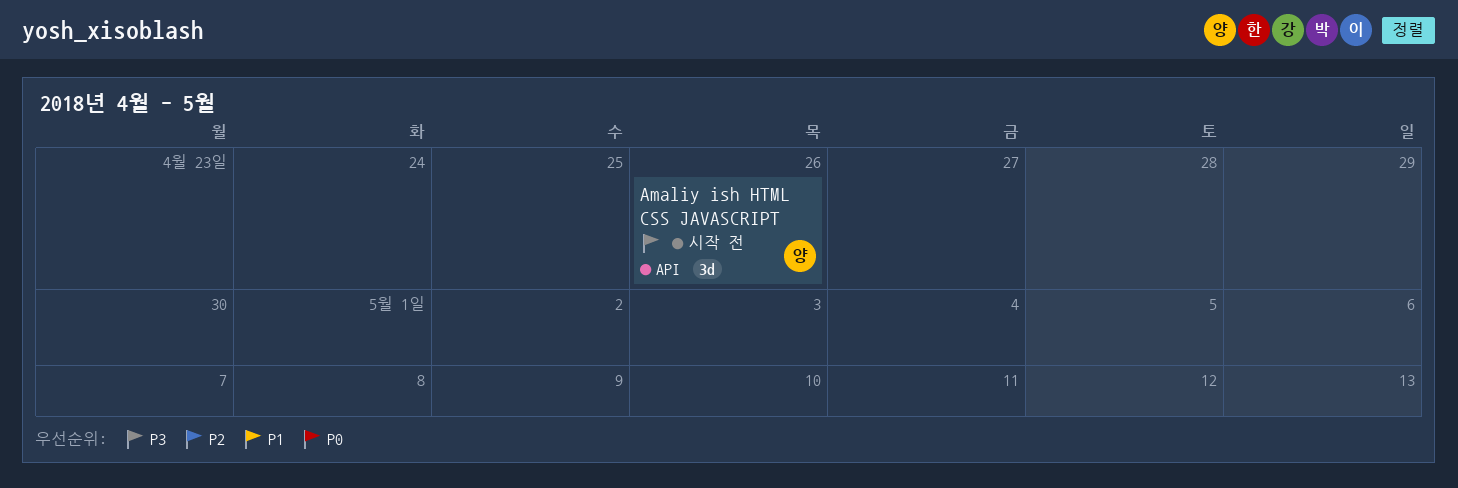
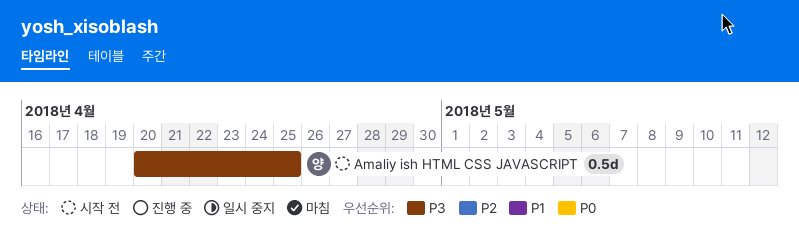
Amaliy ish HTML CSS JAVASCRIPT, estimate: 3d -> 0.5d
Amaliy ish HTML CSS JAVASCRIPT, due: Apr 26 -> Apr 25

